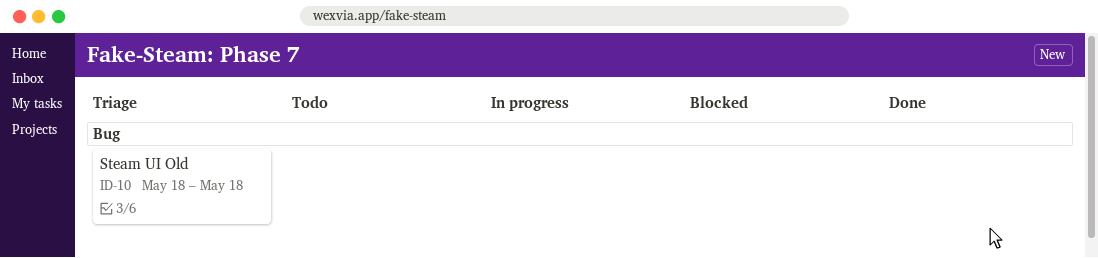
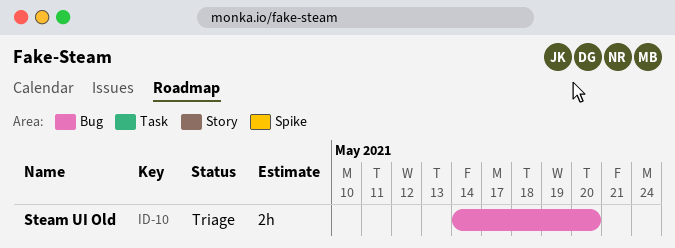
ID-10, start: May 18 -> May 14
ID-10, due: May 18 -> May 20

